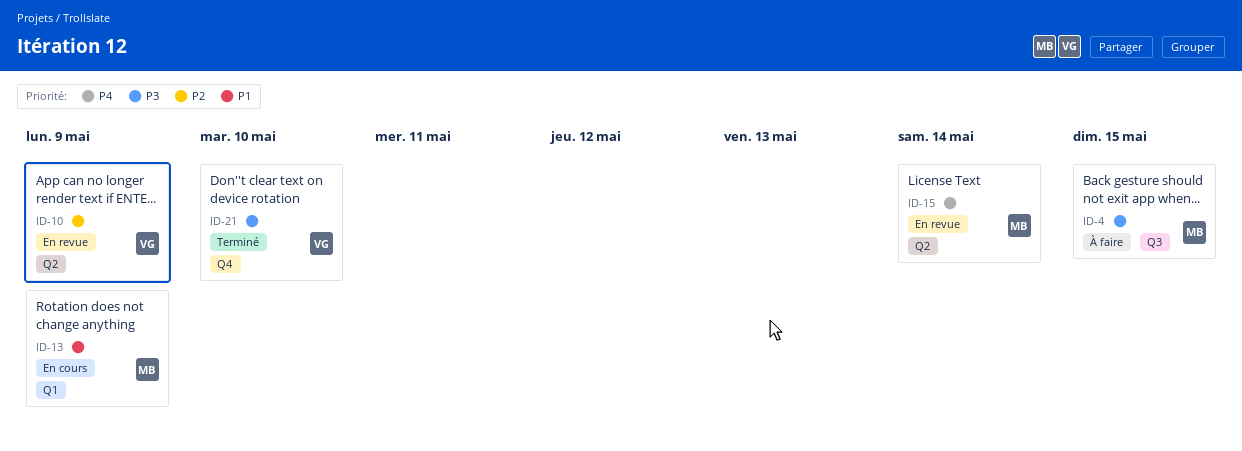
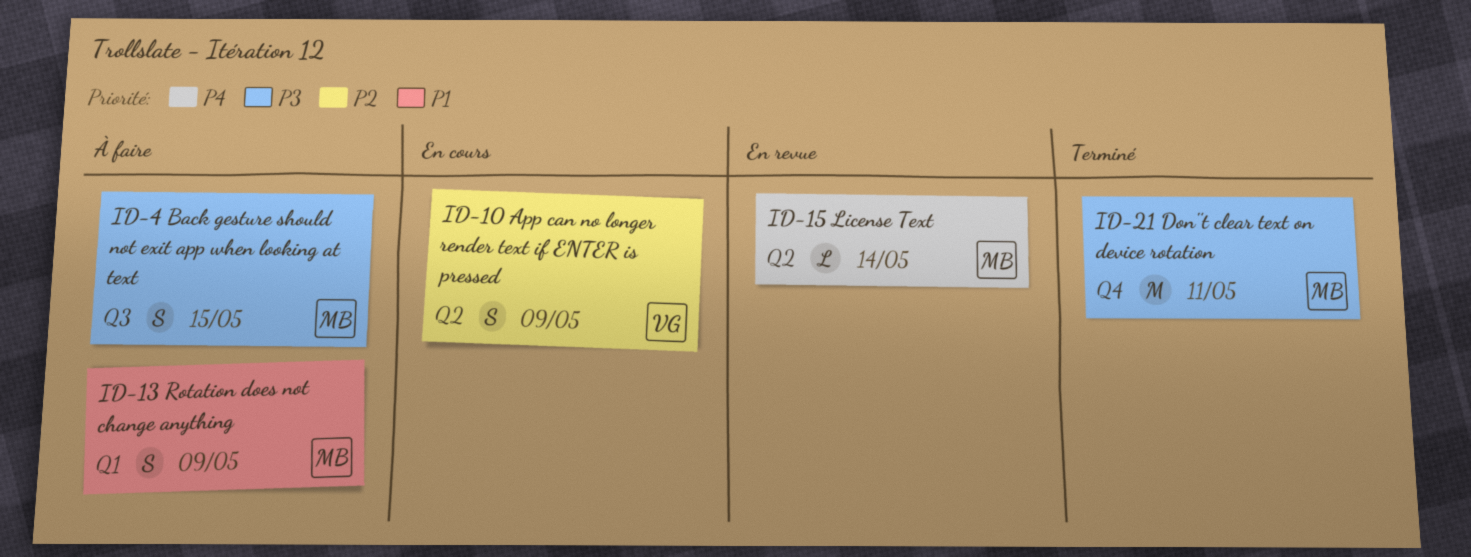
ID-10, status: En revue -> En cours
ID-13, status: En cours -> À faire
ID-21, owner: VG -> MB
ID-21, due: May 10 -> May 11

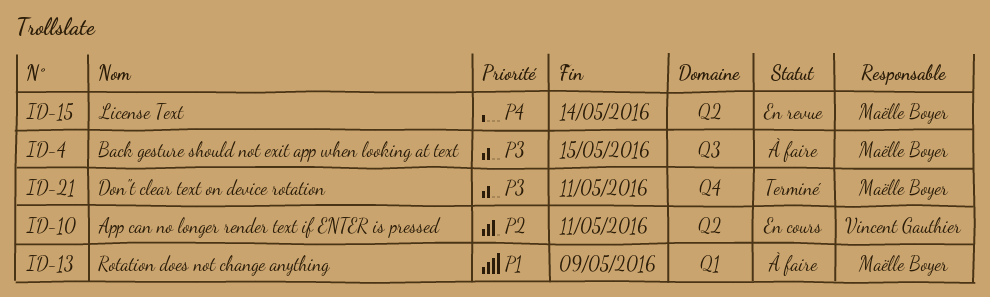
ID-10, due: May 9 -> May 11

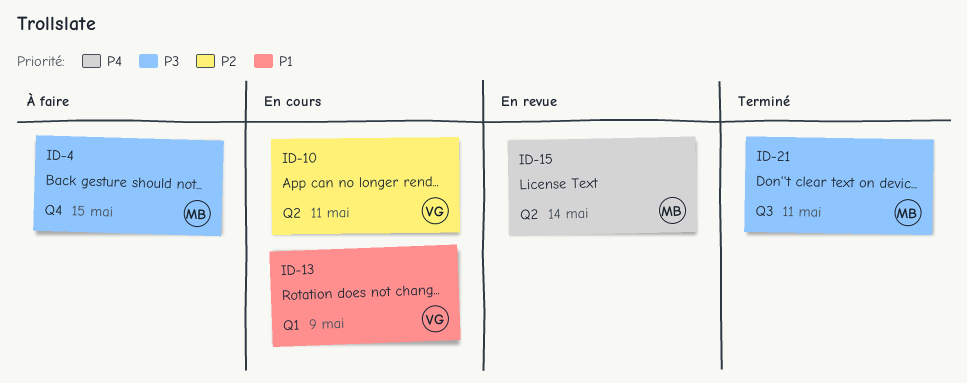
ID-4, label: Q3 -> Q4
ID-13, status: À faire -> En cours
ID-13, owner: Maëlle Boyer -> Vincent Gauthier
ID-21, label: Q4 -> Q3

